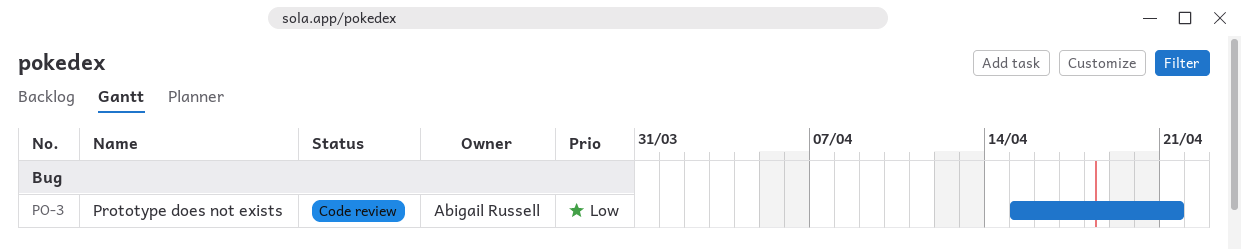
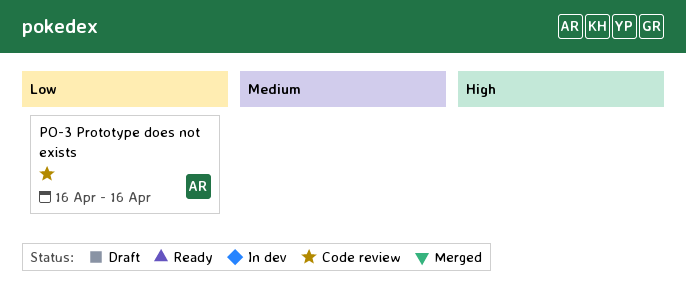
PO-3, start: Apr 15 -> Apr 16
PO-3, due: Apr 21 -> Apr 16

